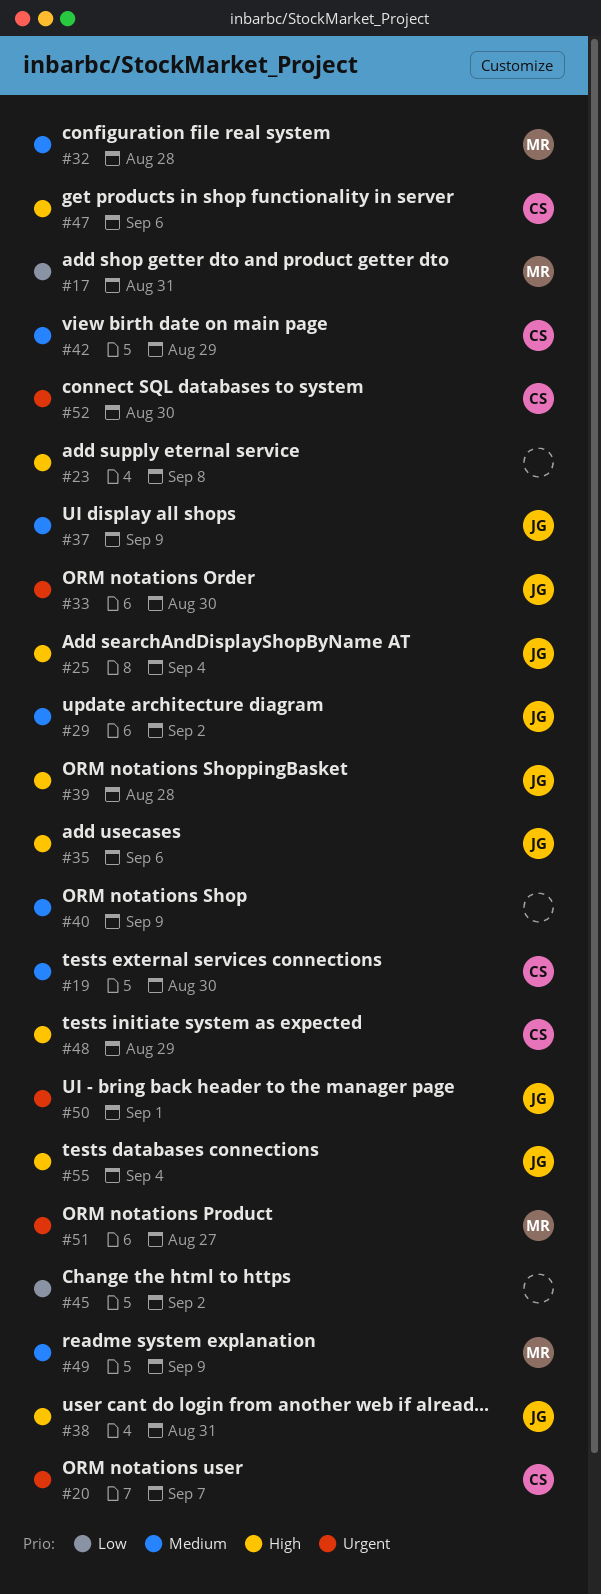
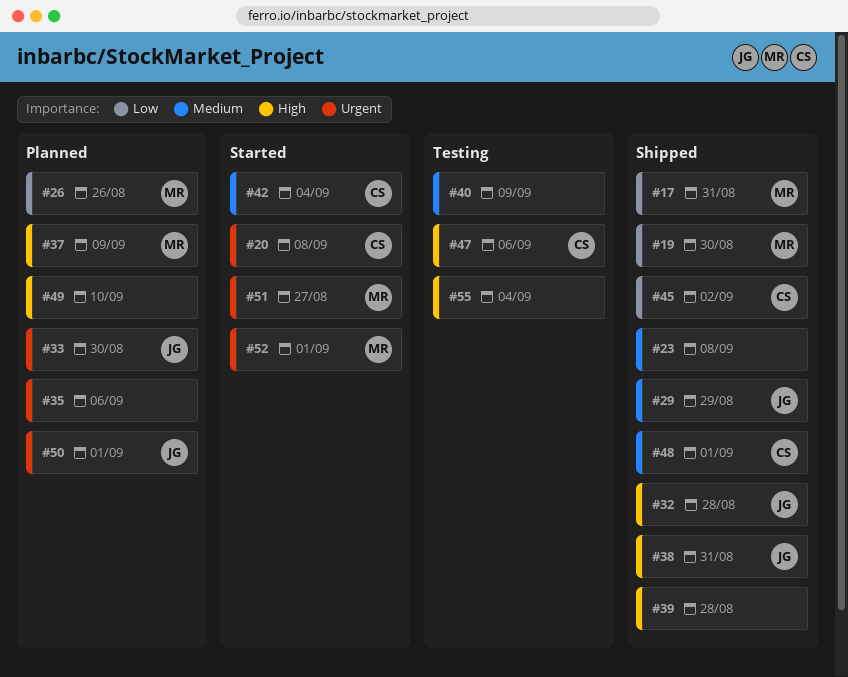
#19, owner: CS -> MR
#19, priority: Medium -> Low
#20, due: Sep 7 -> Sep 8
#23, priority: High -> Medium
#25: present -> none
#26: none -> present
#29, due: Sep 2 -> Aug 29
#32, owner: MR -> JG
#32, priority: Medium -> High
#35, owner: JG -> none
#35, priority: High -> Urgent
#37, owner: JG -> MR
#37, priority: Medium -> High
#39, owner: JG -> none
#42, due: Aug 29 -> Sep 4
#45, owner: none -> CS
#48, priority: High -> Medium
#48, due: Aug 29 -> Sep 1
#49, owner: MR -> none
#49, priority: Medium -> High
#49, due: Sep 9 -> Sep 10
#52, owner: CS -> MR
#52, due: Aug 30 -> Sep 1
#55, owner: JG -> none

